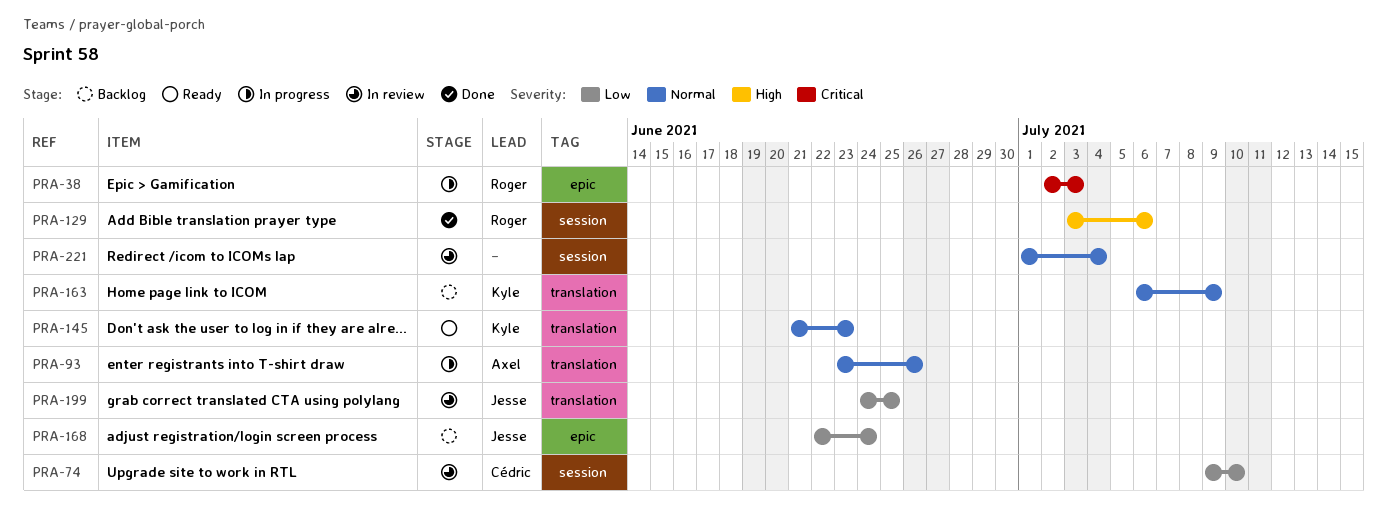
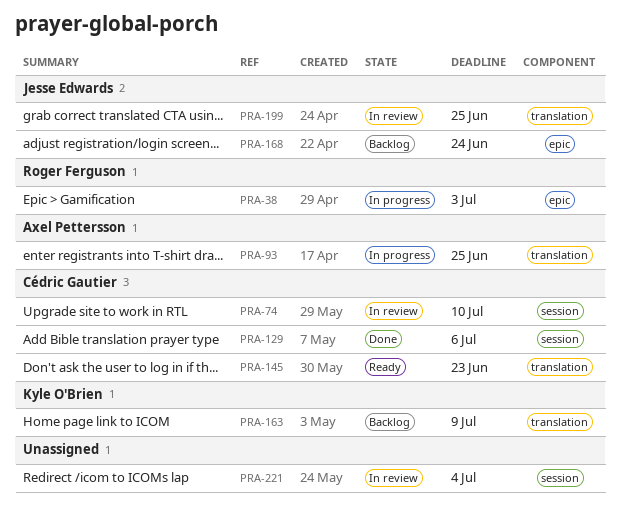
PRA-93, due: Jun 26 -> Jun 25
PRA-129, owner: Roger Ferguson -> Cédric Gautier
PRA-145, owner: Kyle O'Brien -> Cédric Gautier

